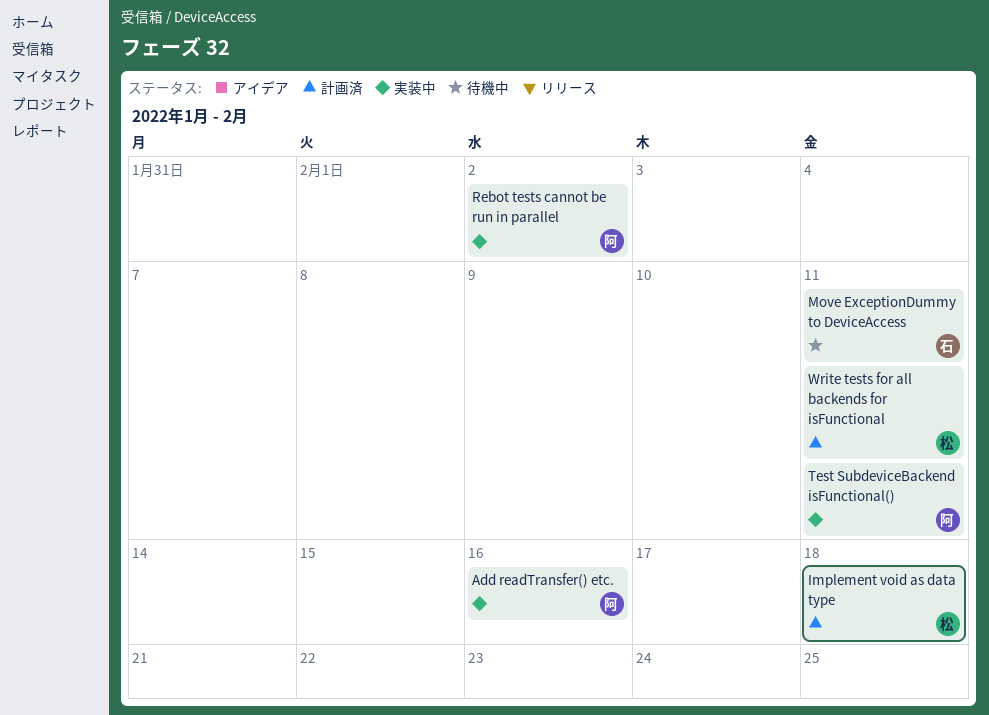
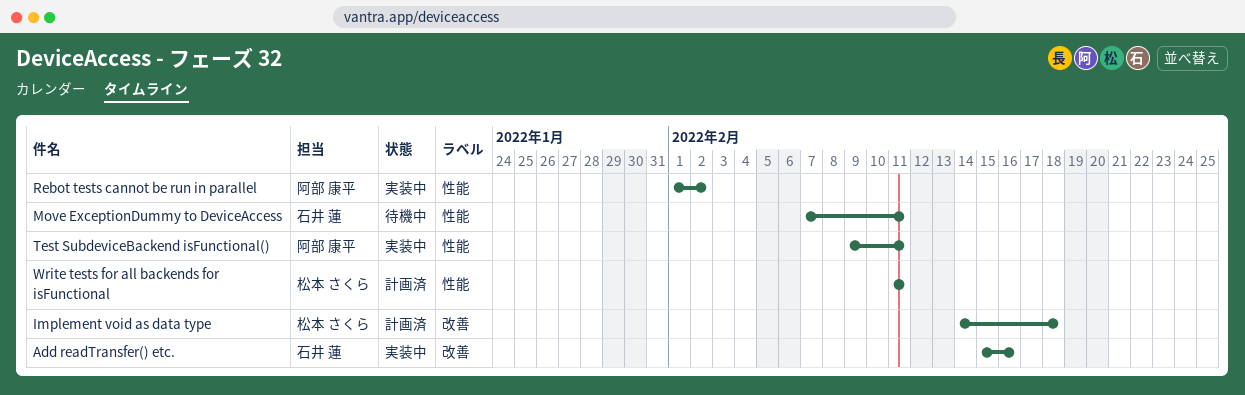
Add readTransfer() etc., owner: 阿部 康平 -> 石井 蓮

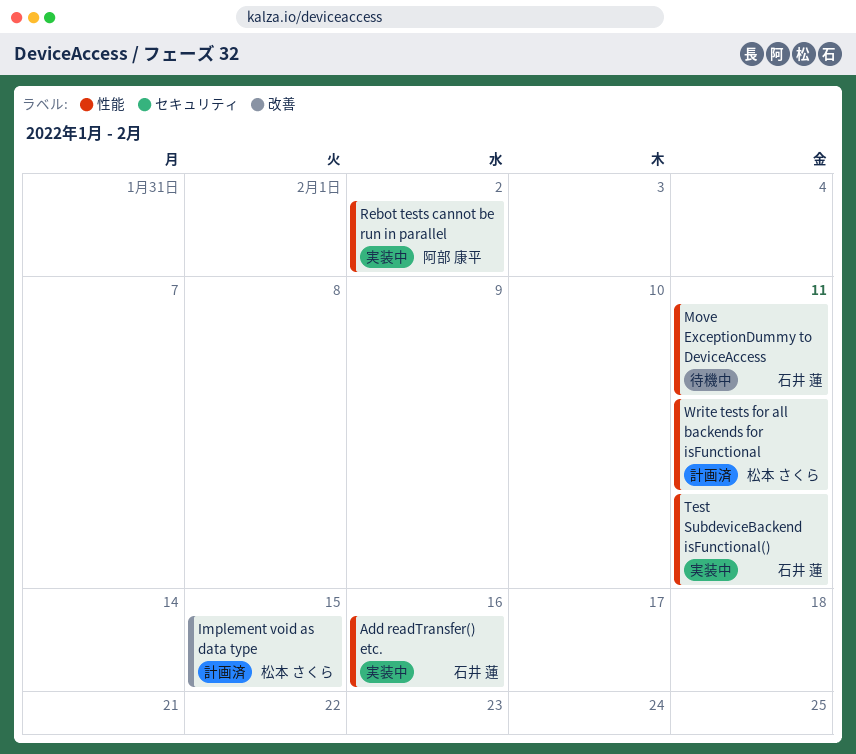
Add readTransfer() etc., label: 改善 -> 性能
Implement void as data type, due: Feb 18 -> Feb 15
Test SubdeviceBackend isFunctional(), owner: 阿部 康平 -> 石井 蓮

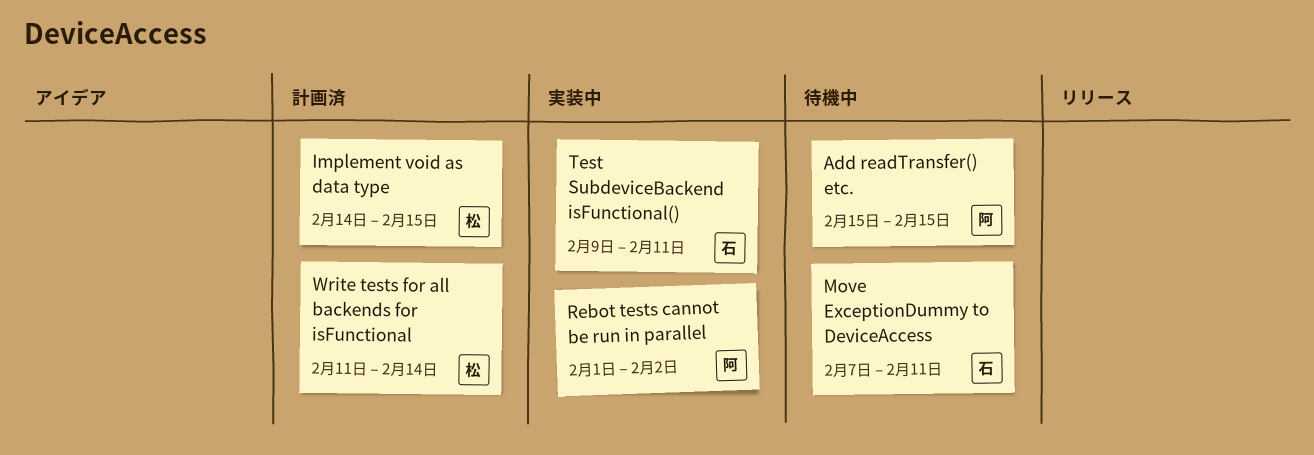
Add readTransfer() etc., status: 実装中 -> 待機中
Add readTransfer() etc., owner: 石井 蓮 -> 阿部 康平
Add readTransfer() etc., due: Feb 16 -> Feb 15
Write tests for all backends for isFunctional, due: Feb 11 -> Feb 14

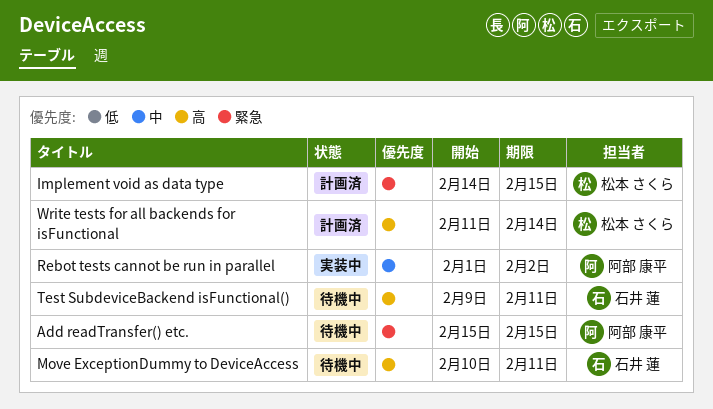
Move ExceptionDummy to DeviceAccess, start: Feb 7 -> Feb 10
Test SubdeviceBackend isFunctional(), status: 実装中 -> 待機中

